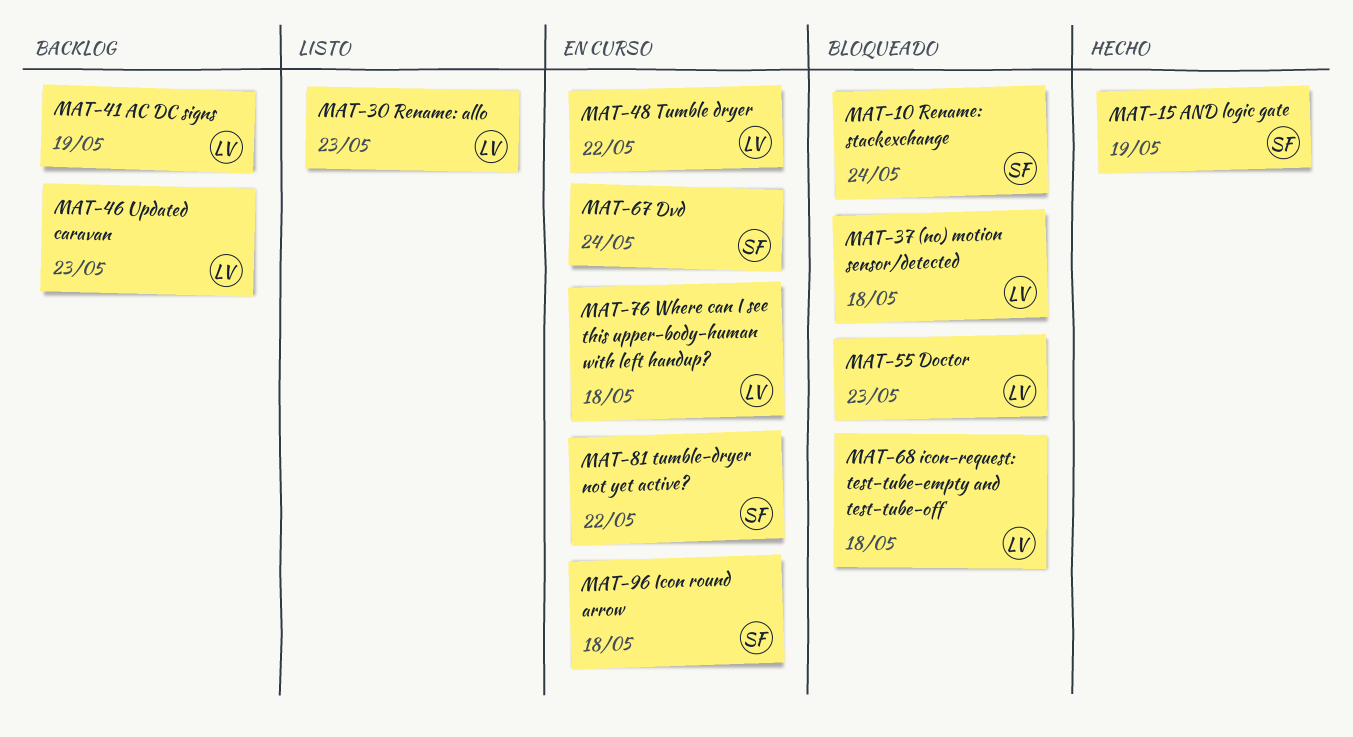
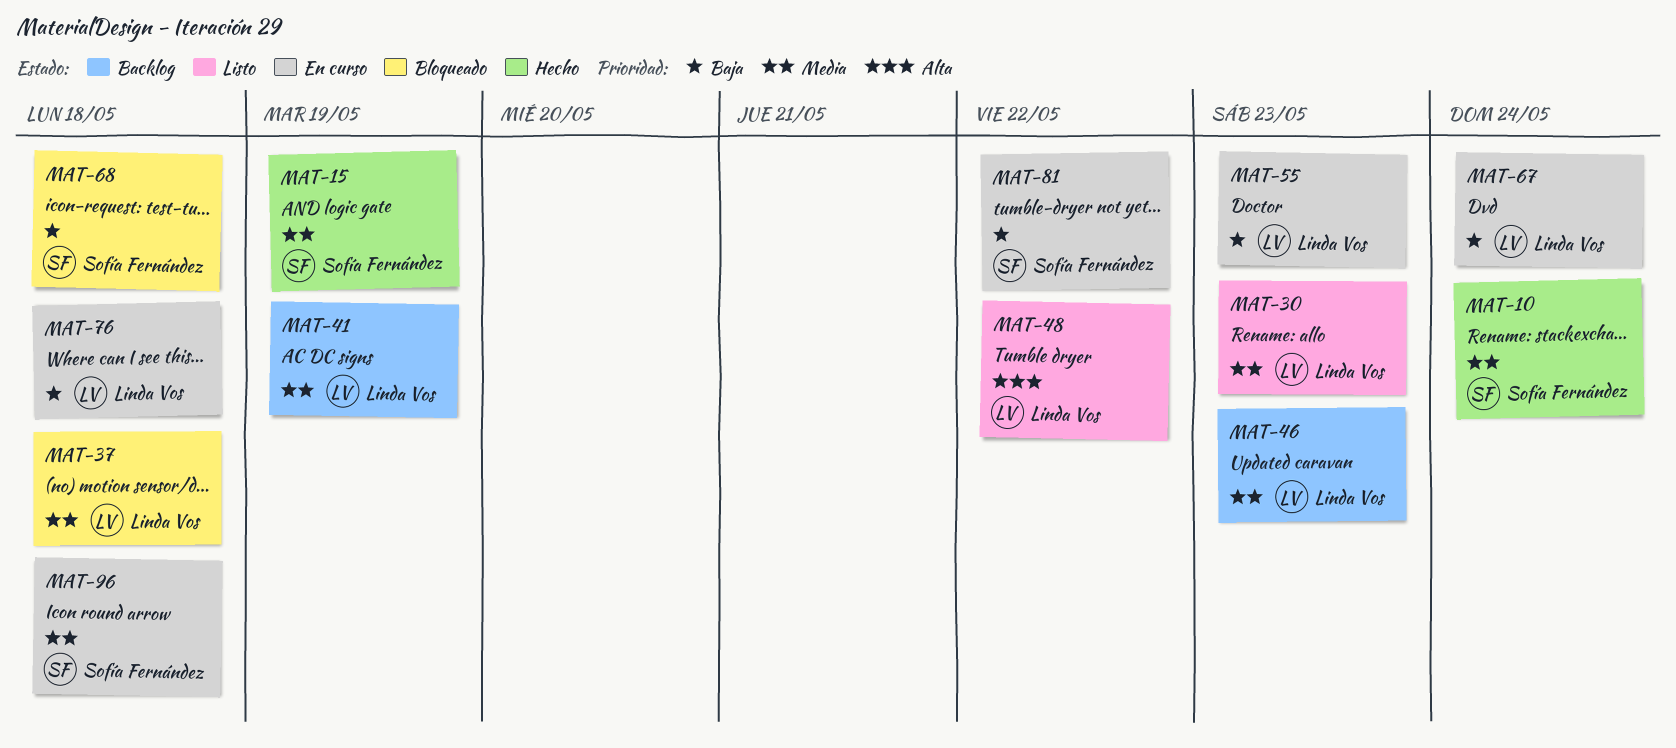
MAT-10, status: Bloqueado -> Hecho
MAT-48, status: En curso -> Listo
MAT-55, status: Bloqueado -> En curso
MAT-67, owner: Sofía Fernández -> Linda Vos
MAT-68, owner: Linda Vos -> Sofía Fernández

